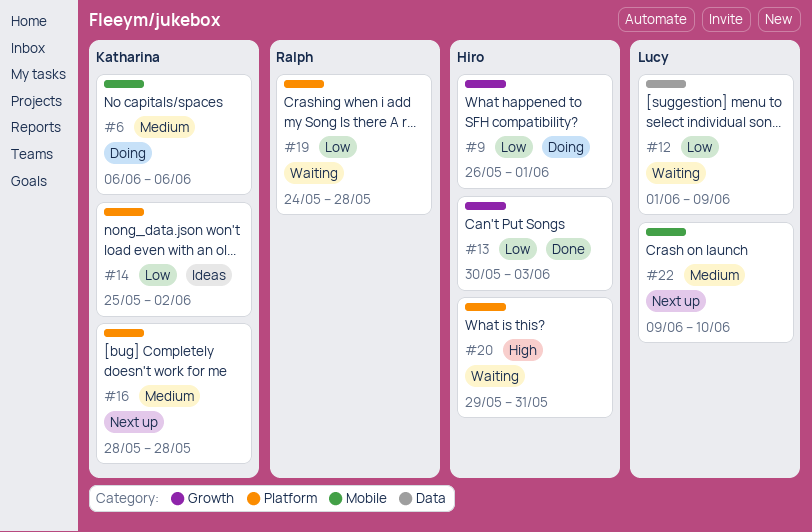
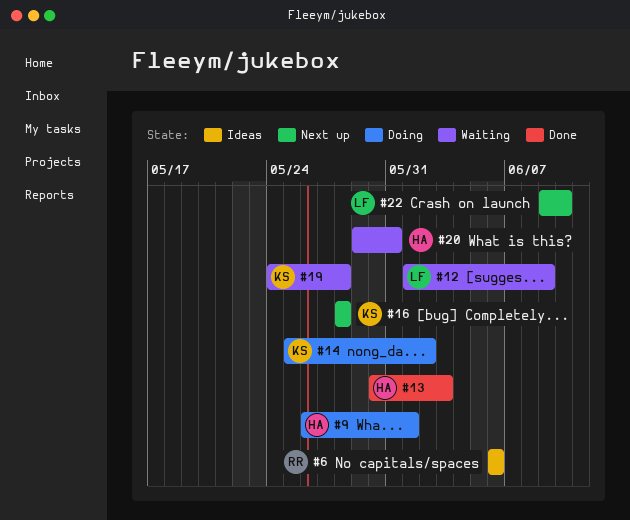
#6, status: Doing -> Ideas
#6, owner: Katharina -> Ralph
#14, status: Ideas -> Doing
#19, owner: Ralph -> Katharina

